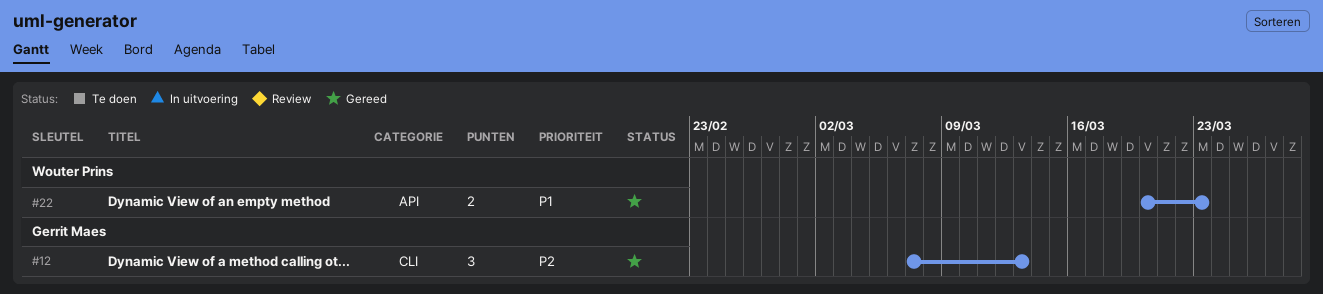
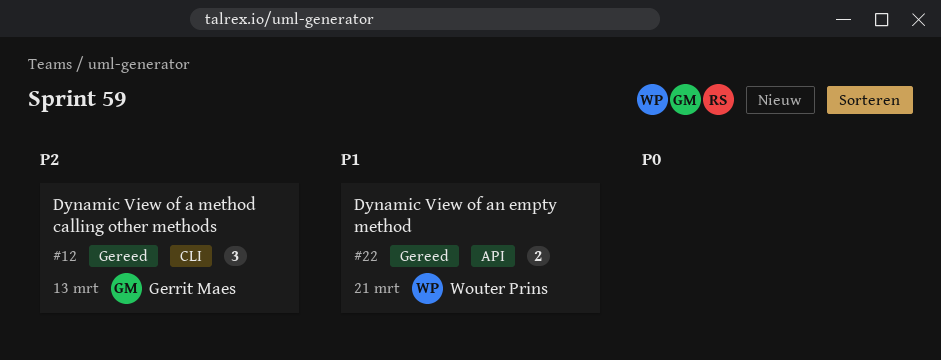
#22, due: Mar 23 -> Mar 21

